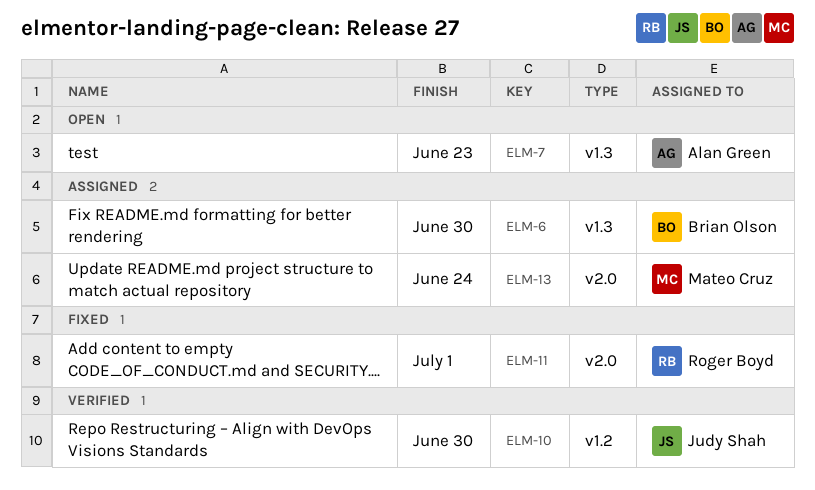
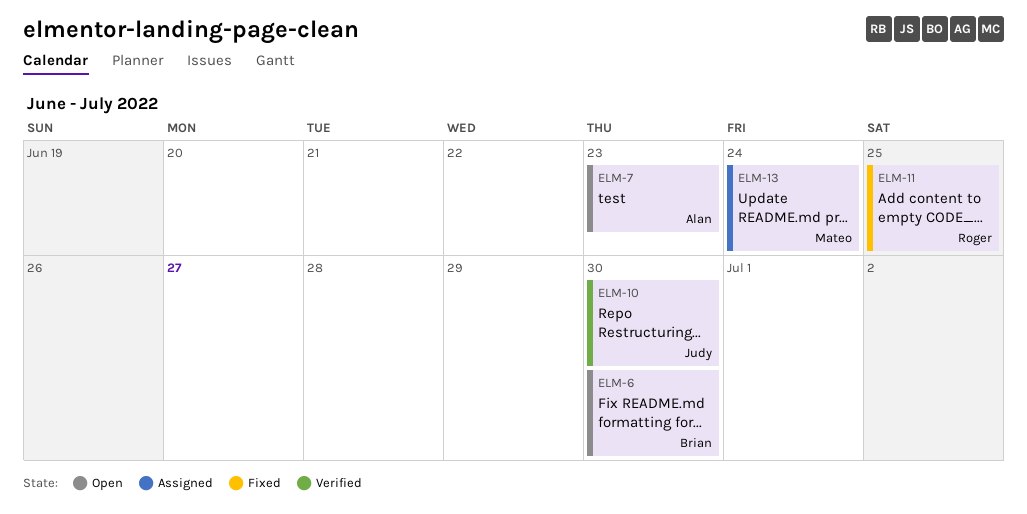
ELM-6, status: Assigned -> Open
ELM-11, due: Jul 1 -> Jun 25

